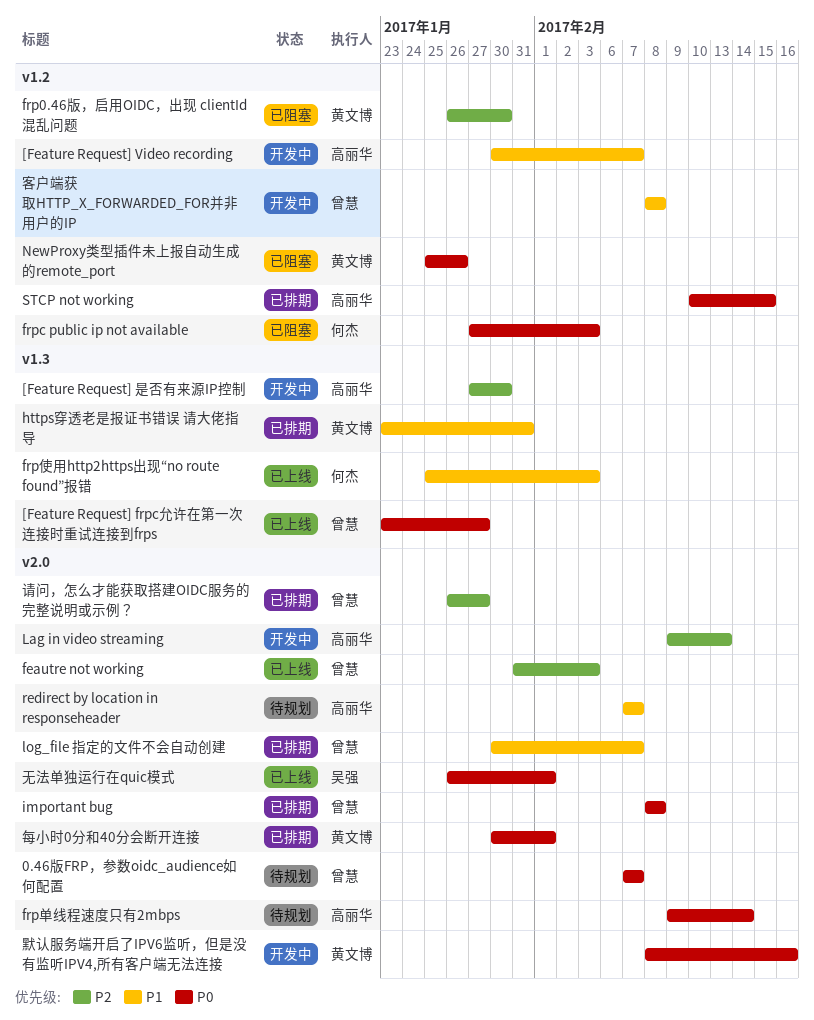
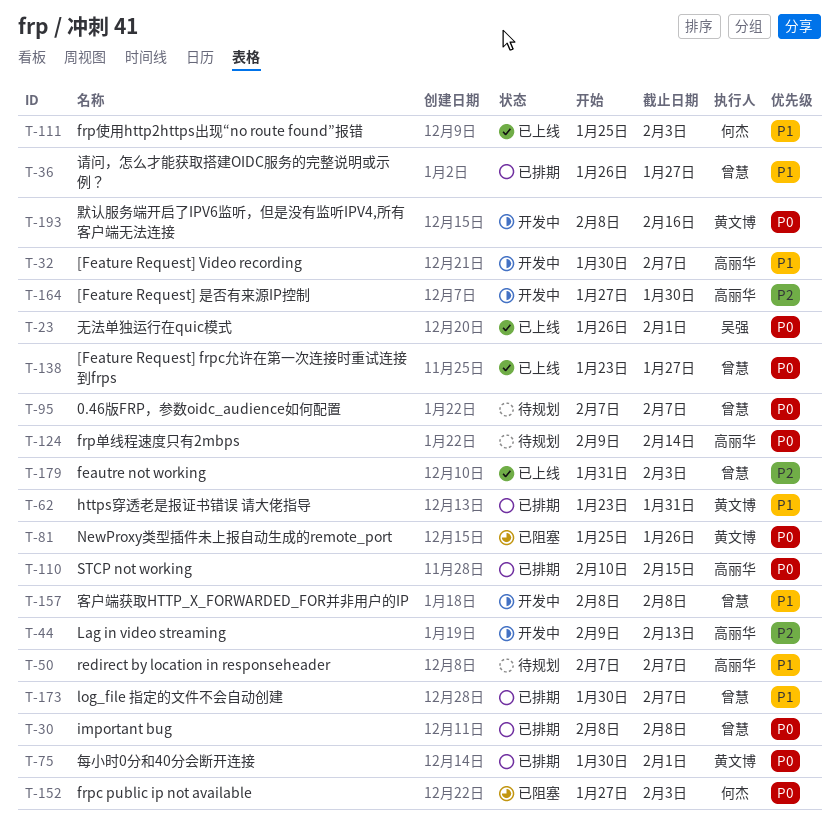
frp0.46版，启用OIDC，出现 clientId混乱问题: present -> none
请问，怎么才能获取搭建OIDC服务的完整说明或示例？, priority: P2 -> P1

